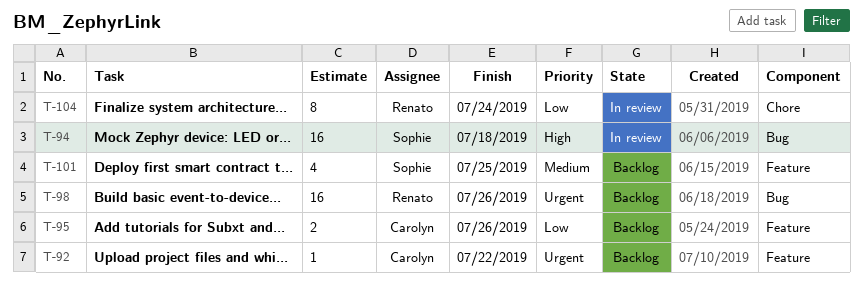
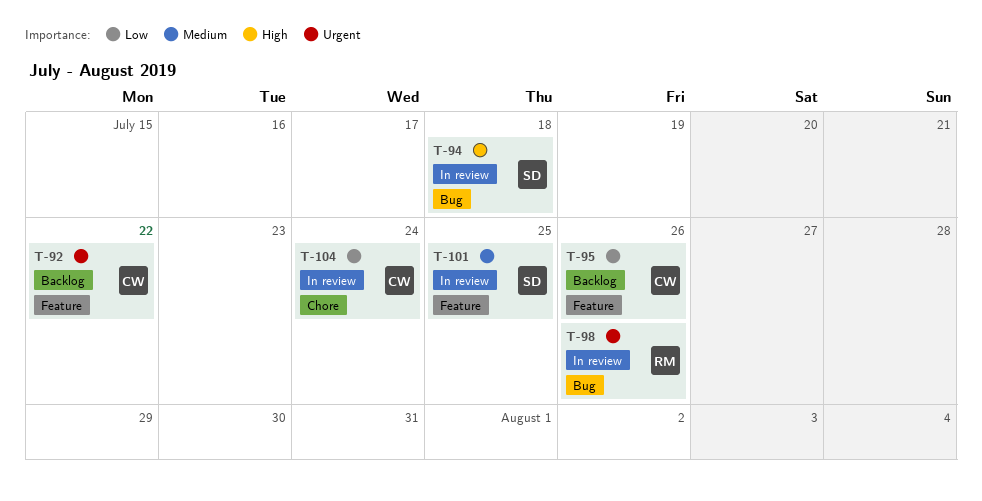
T-98, status: Backlog -> In review
T-101, status: Backlog -> In review
T-104, owner: Renato -> Carolyn

